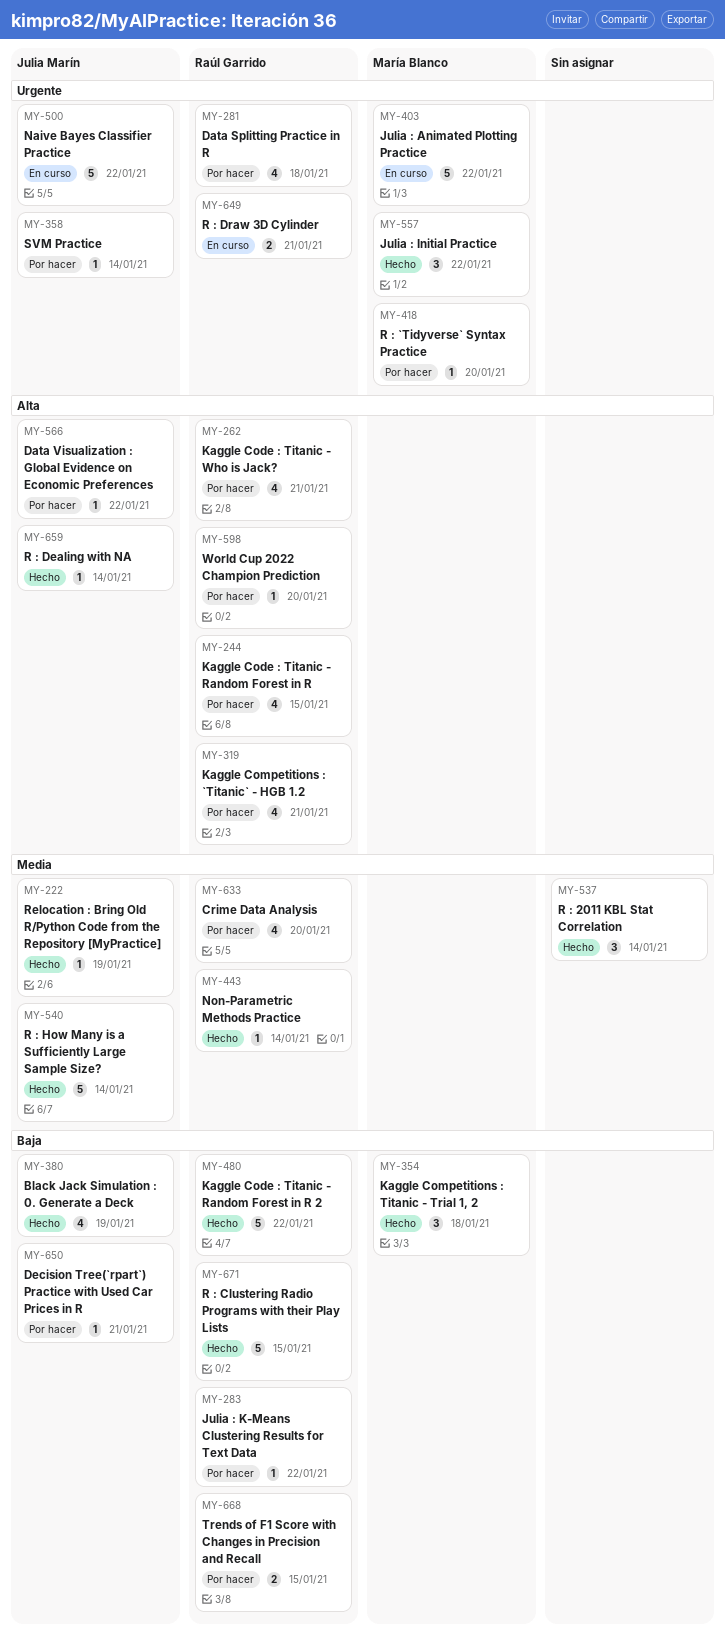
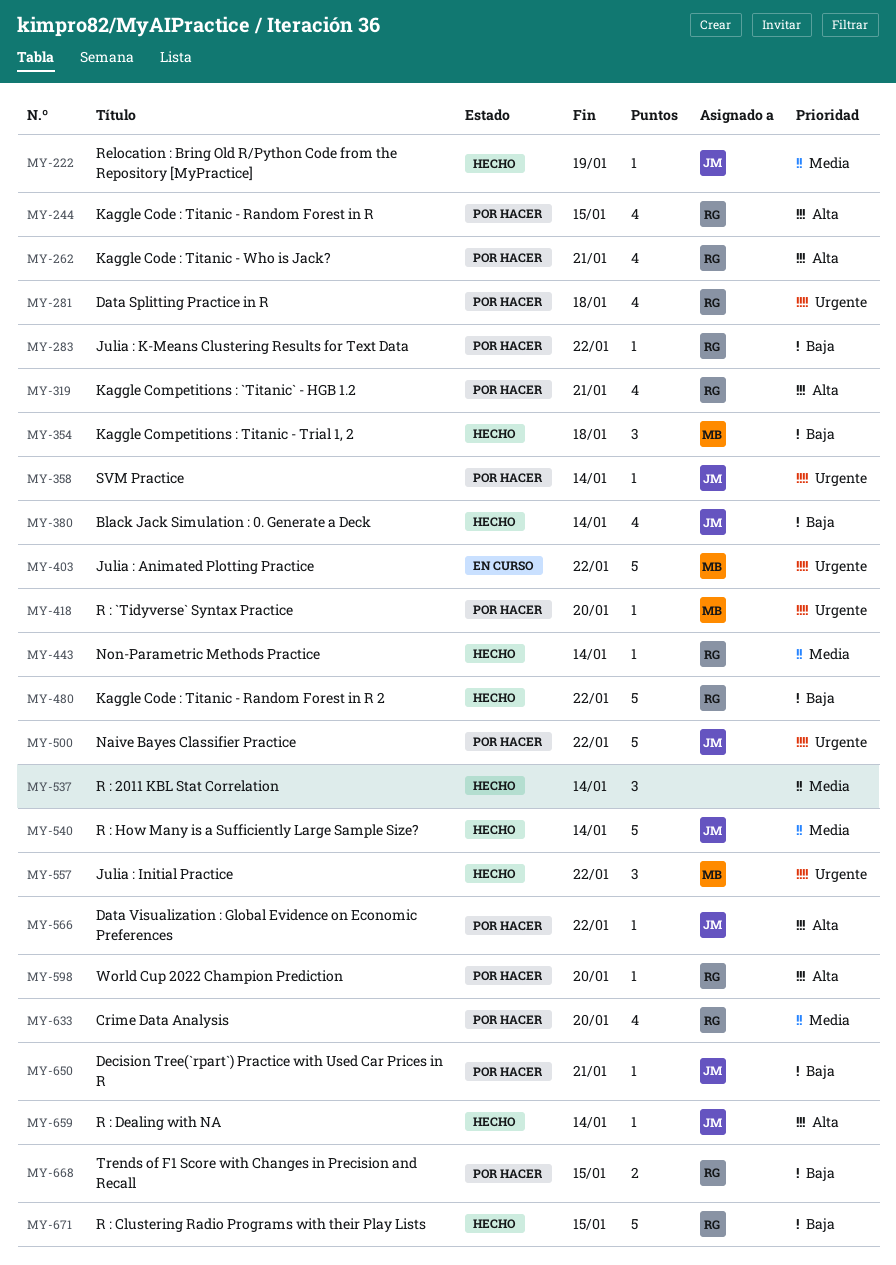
MY-380, due: Jan 19 -> Jan 14
MY-500, status: En curso -> Por hacer
MY-649: present -> none

